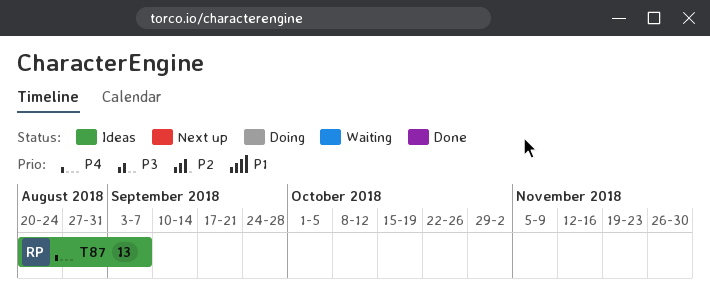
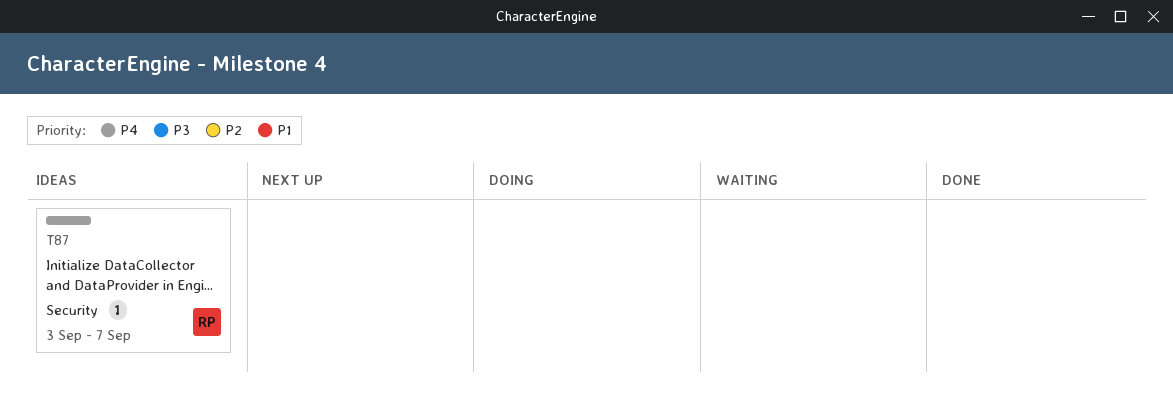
T87, estimate: 13 -> 1
T87, start: Aug 20 -> Sep 3

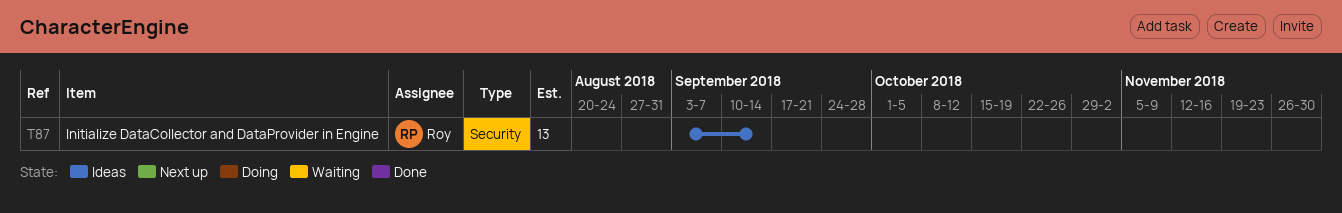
T87, estimate: 1 -> 13
T87, due: Sep 7 -> Sep 14

